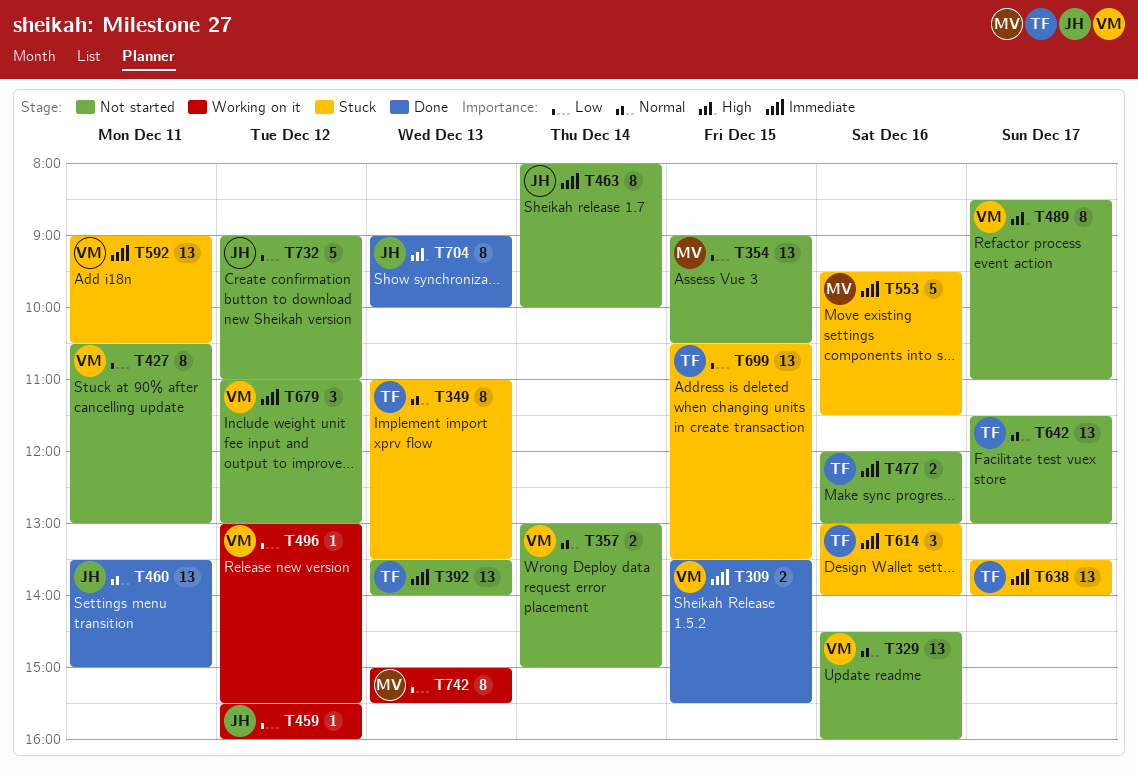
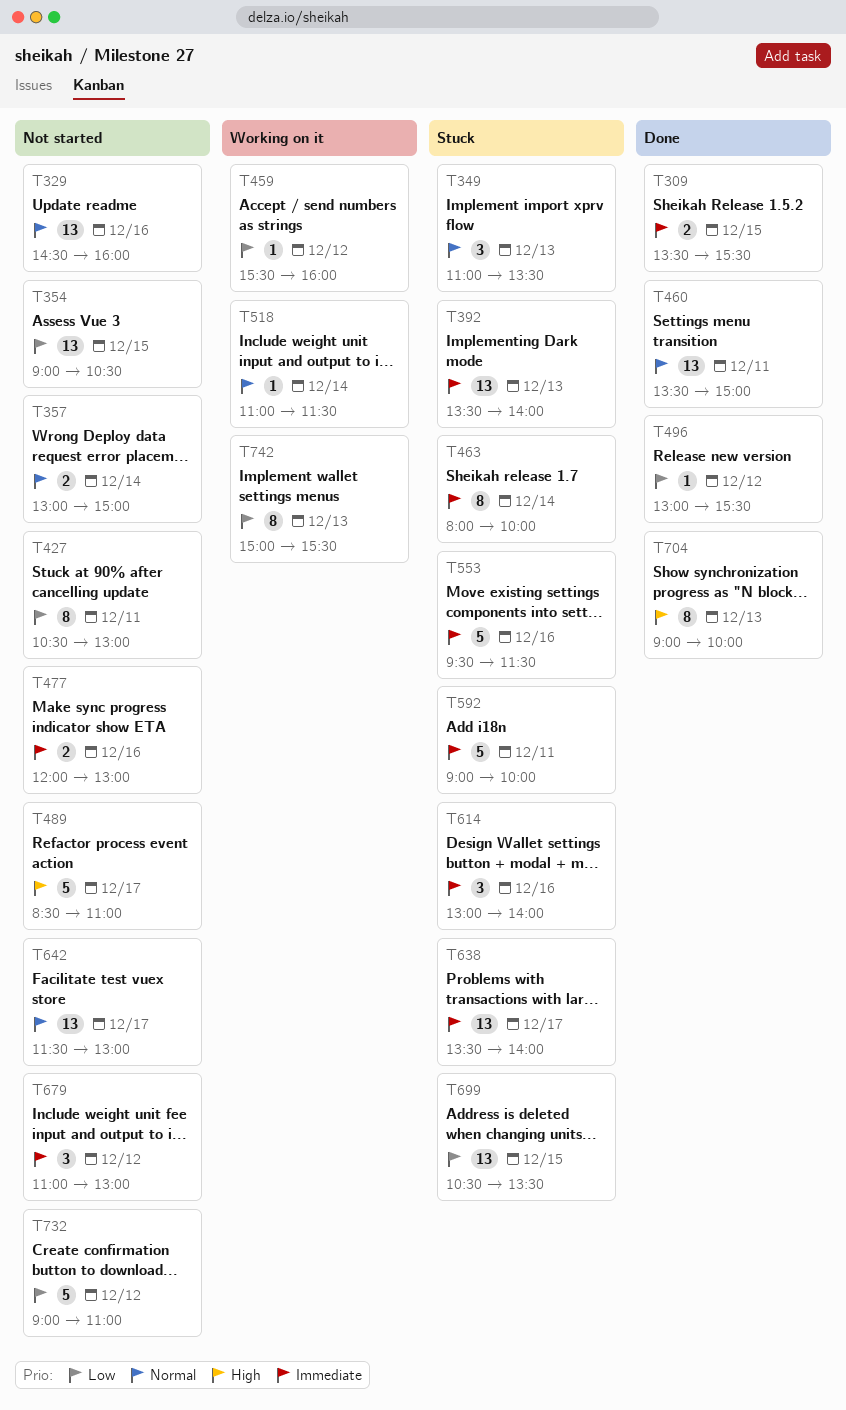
T349, estimate: 8 -> 3
T392, status: Not started -> Stuck
T463, status: Not started -> Stuck
T489, estimate: 8 -> 5
T496, status: Working on it -> Done
T518: none -> present
T592, estimate: 13 -> 5
T592, ends: 10:30 -> 10:00

